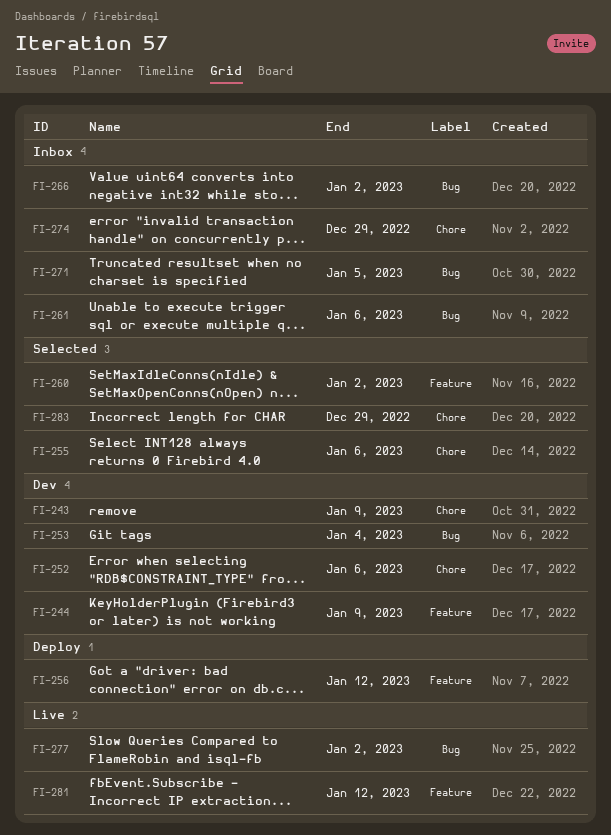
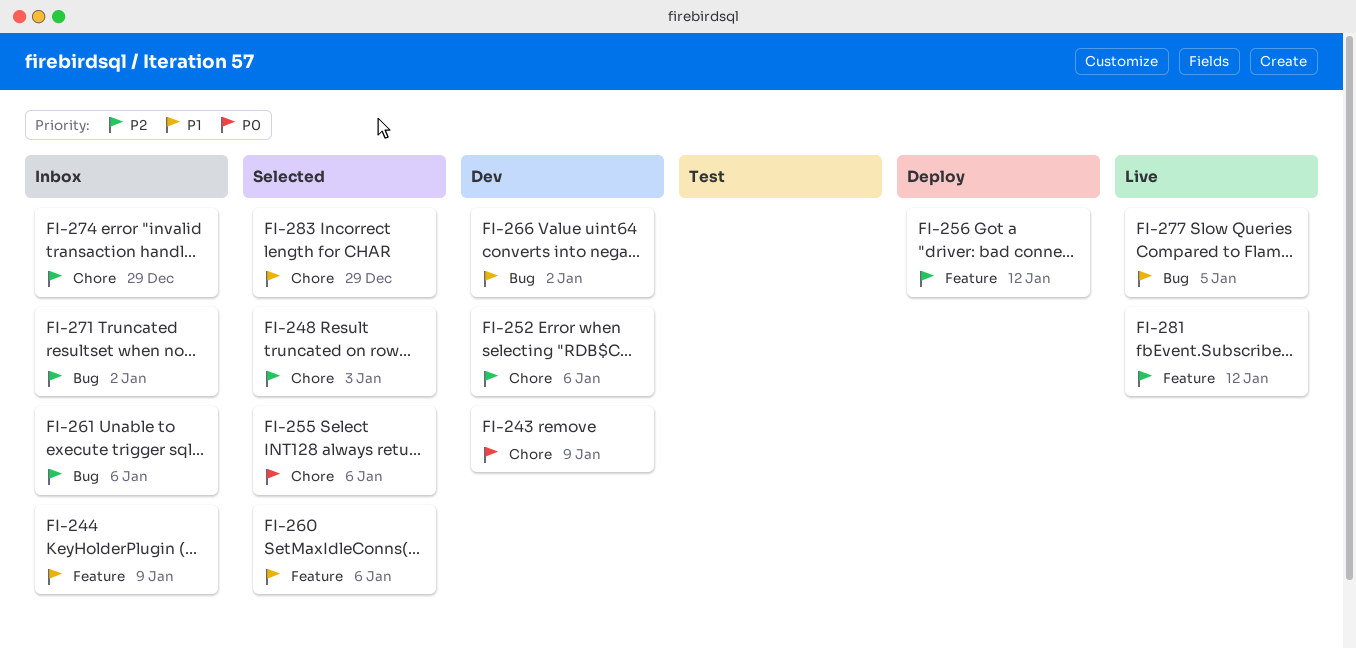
FI-244, status: Dev -> Inbox
FI-248: none -> present
FI-253: present -> none
FI-260, due: Jan 2 -> Jan 6
FI-266, status: Inbox -> Dev
FI-271, due: Jan 5 -> Jan 2
FI-277, due: Jan 2 -> Jan 5

